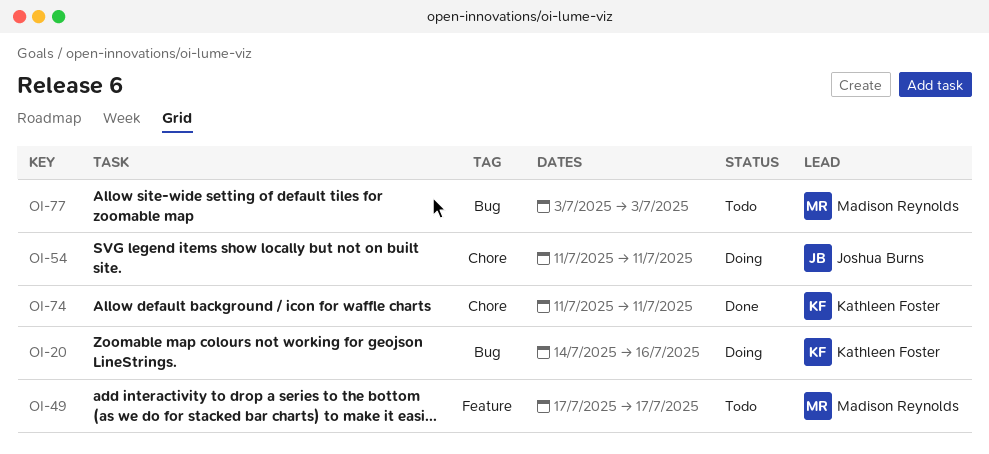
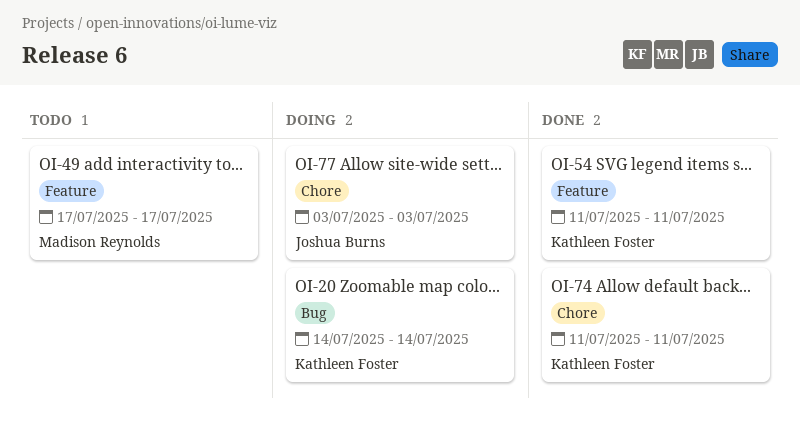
OI-20, due: Jul 16 -> Jul 14
OI-54, status: Doing -> Done
OI-54, owner: Joshua Burns -> Kathleen Foster
OI-54, label: Chore -> Feature
OI-77, status: Todo -> Doing
OI-77, owner: Madison Reynolds -> Joshua Burns
OI-77, label: Bug -> Chore

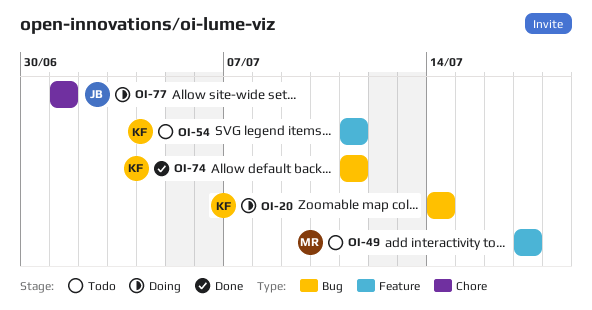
OI-54, status: Done -> Todo
OI-74, label: Chore -> Bug
OI-77, start: Jul 3 -> Jul 1
OI-77, due: Jul 3 -> Jul 1

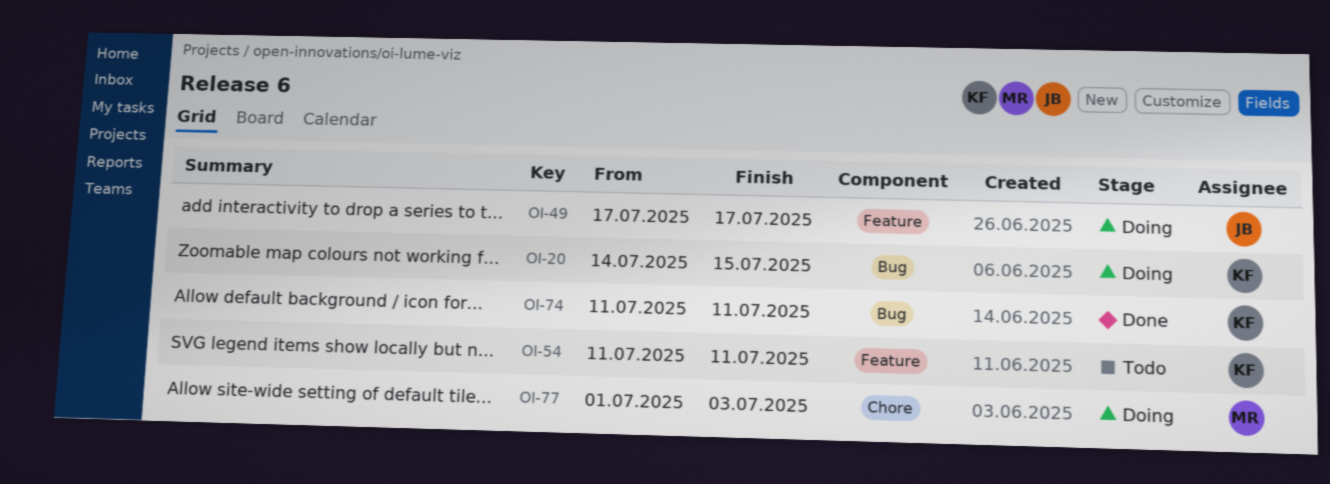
OI-20, due: Jul 14 -> Jul 15
OI-49, status: Todo -> Doing
OI-49, owner: MR -> JB
OI-77, owner: JB -> MR
OI-77, due: Jul 1 -> Jul 3

